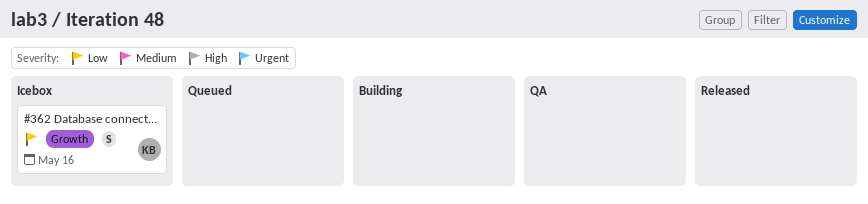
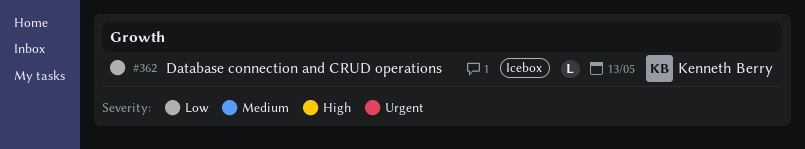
#362, estimate: S -> L
#362, due: May 16 -> May 13

